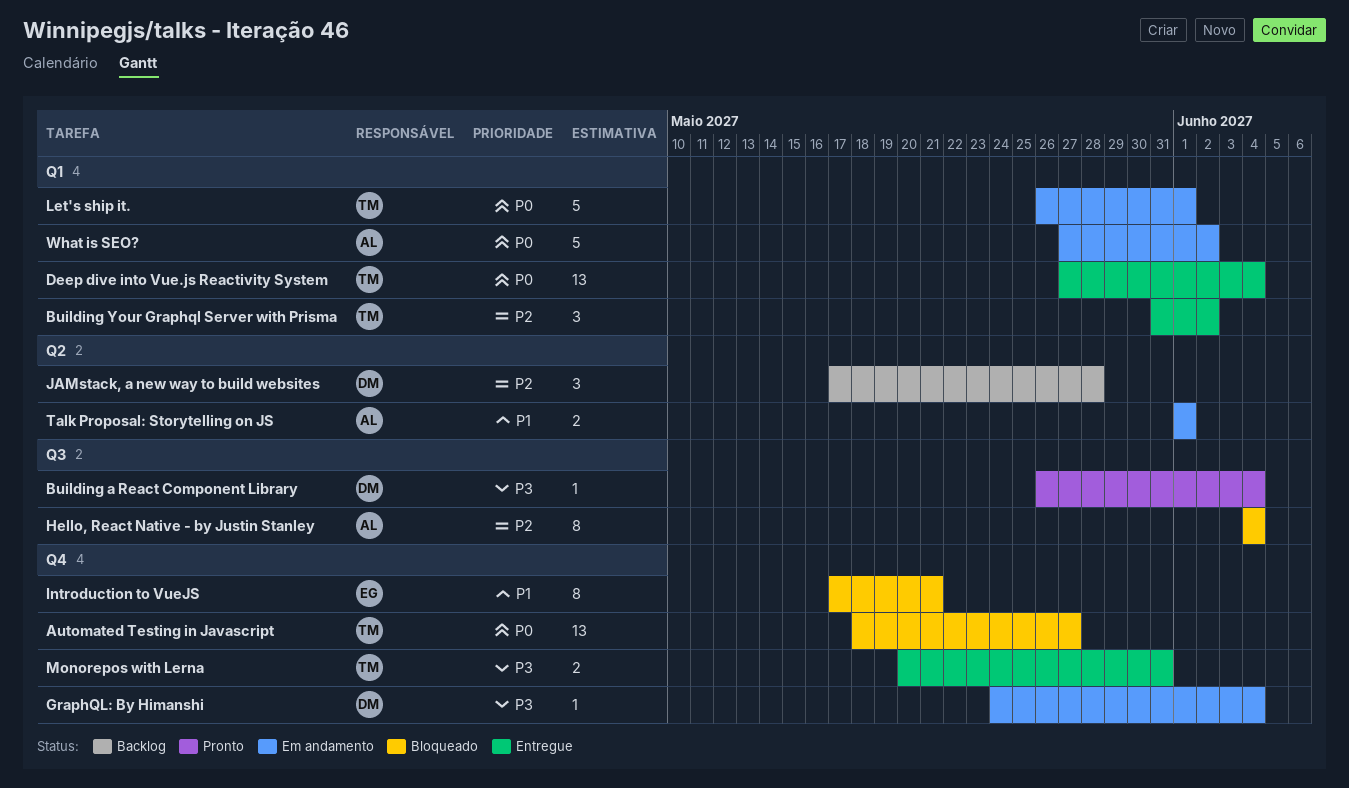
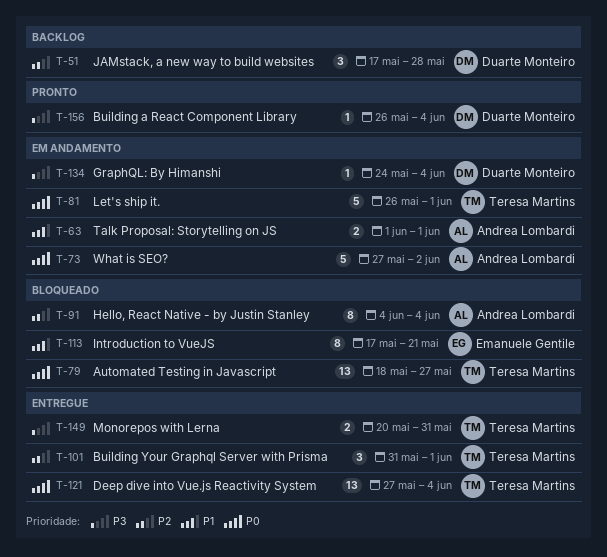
Building Your Graphql Server with Prisma, due: Jun 2 -> Jun 1

